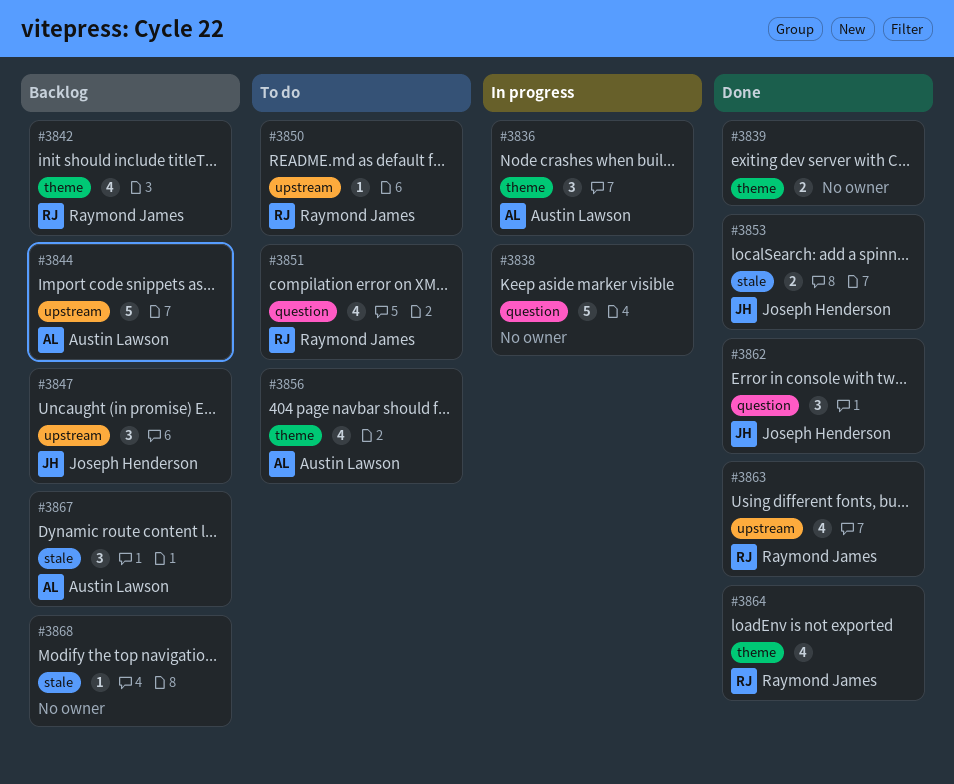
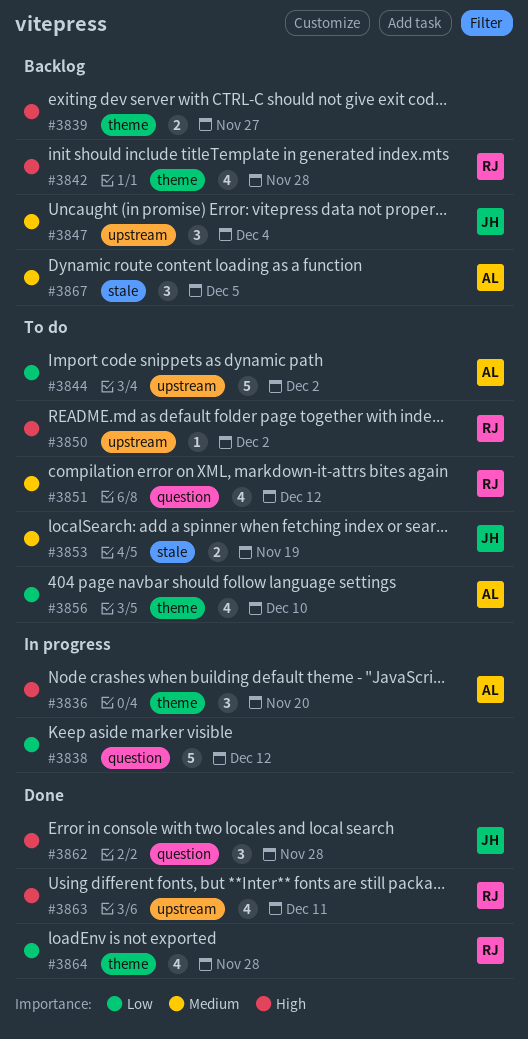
#3839, status: Done -> Backlog
#3844, status: Backlog -> To do
#3853, status: Done -> To do
#3868: present -> none

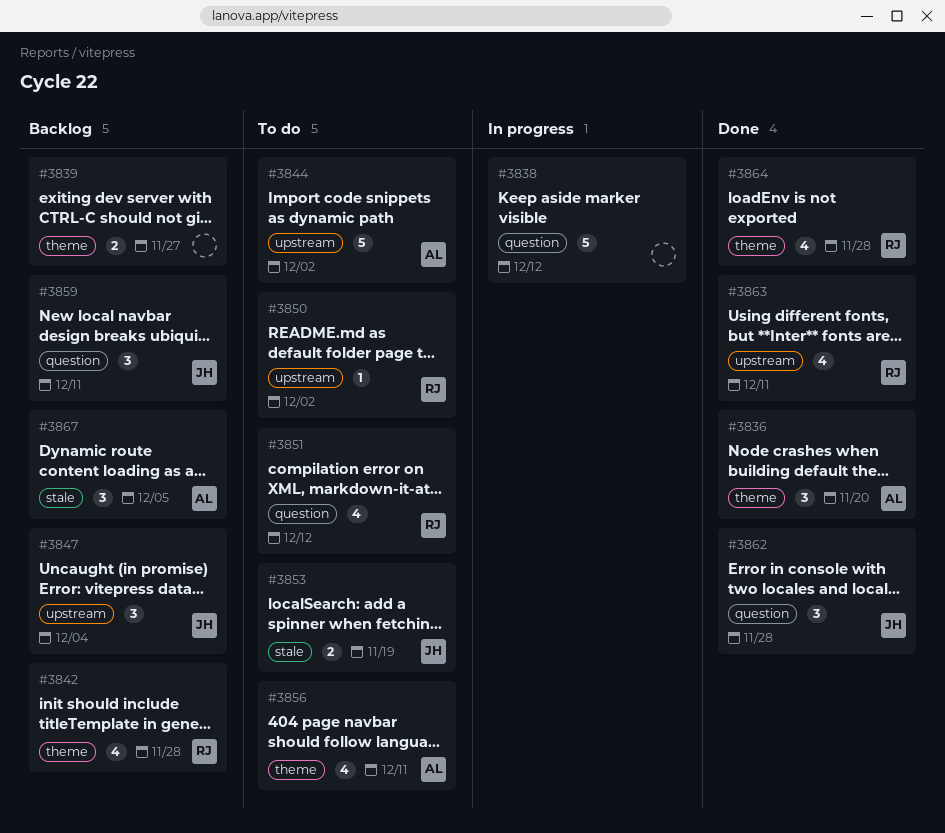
#3836, status: In progress -> Done
#3856, due: Dec 10 -> Dec 11
#3859: none -> present

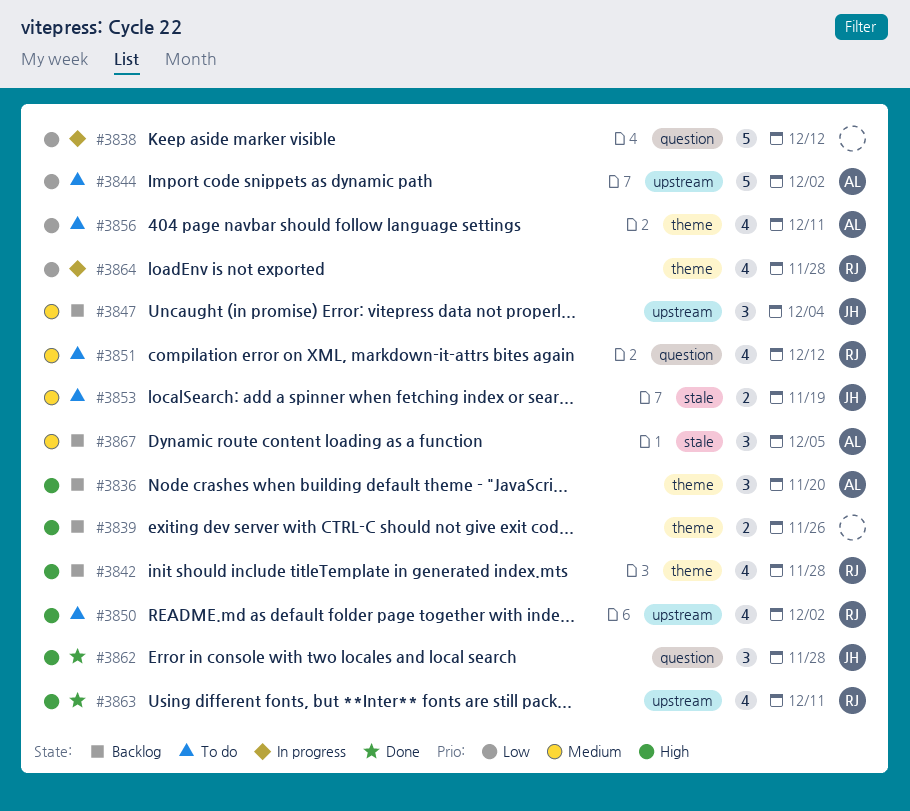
#3836, status: Done -> Backlog
#3839, due: Nov 27 -> Nov 26
#3850, estimate: 1 -> 4
#3859: present -> none
#3864, status: Done -> In progress

